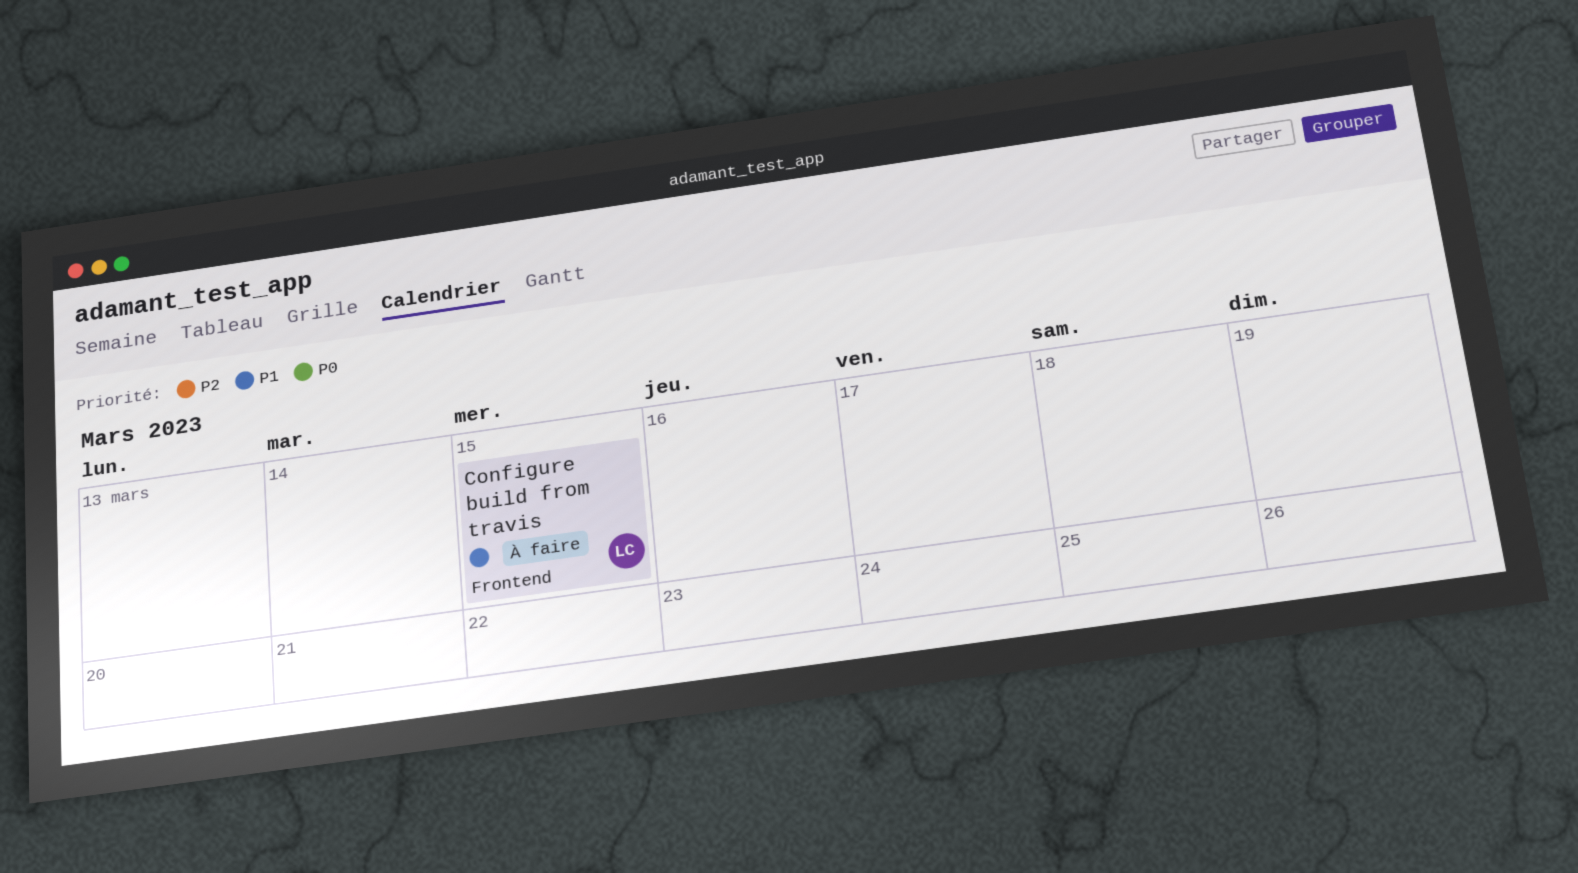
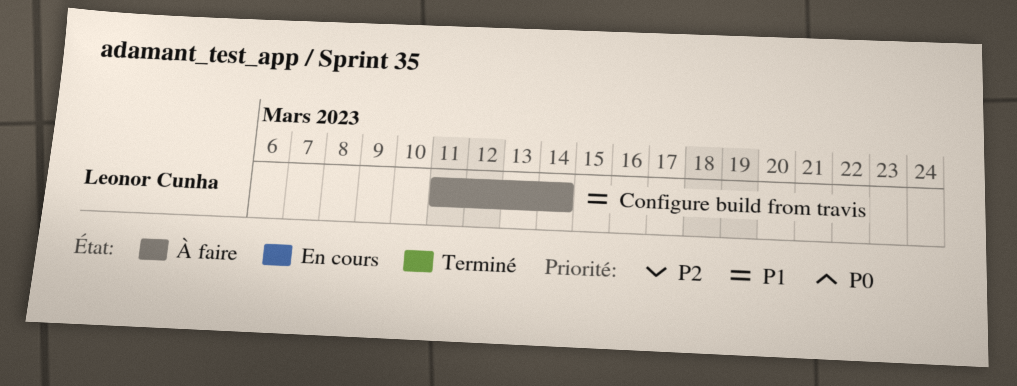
Configure build from travis, due: Mar 15 -> Mar 14

